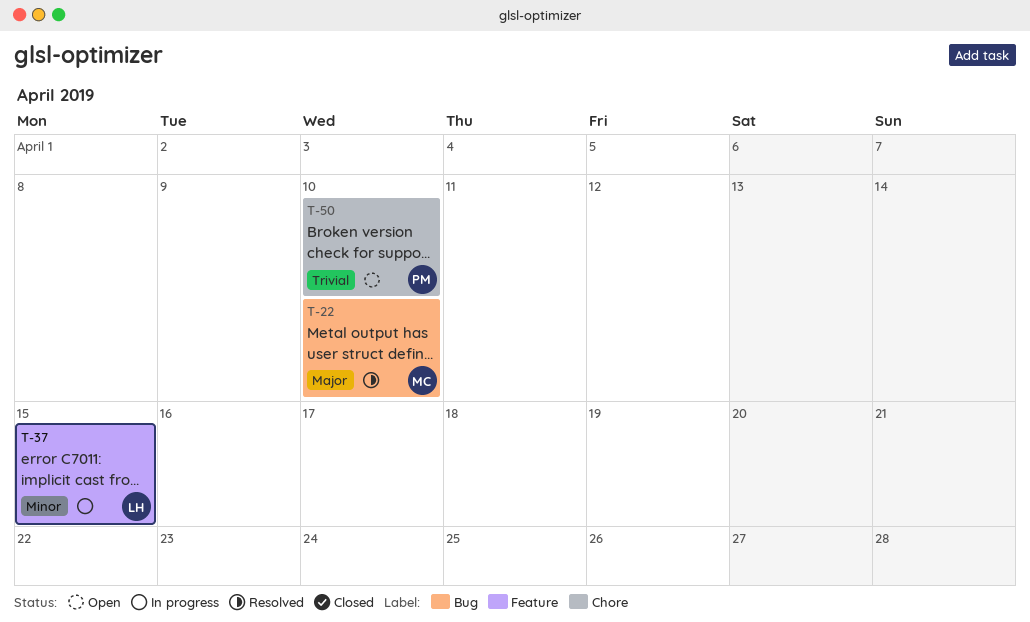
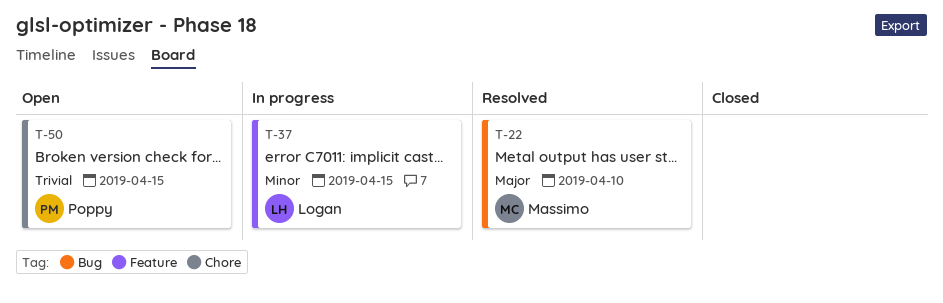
T-50, due: Apr 10 -> Apr 15

